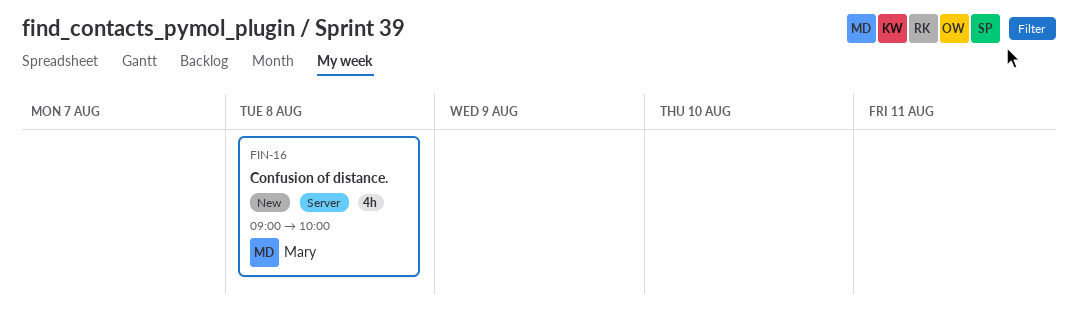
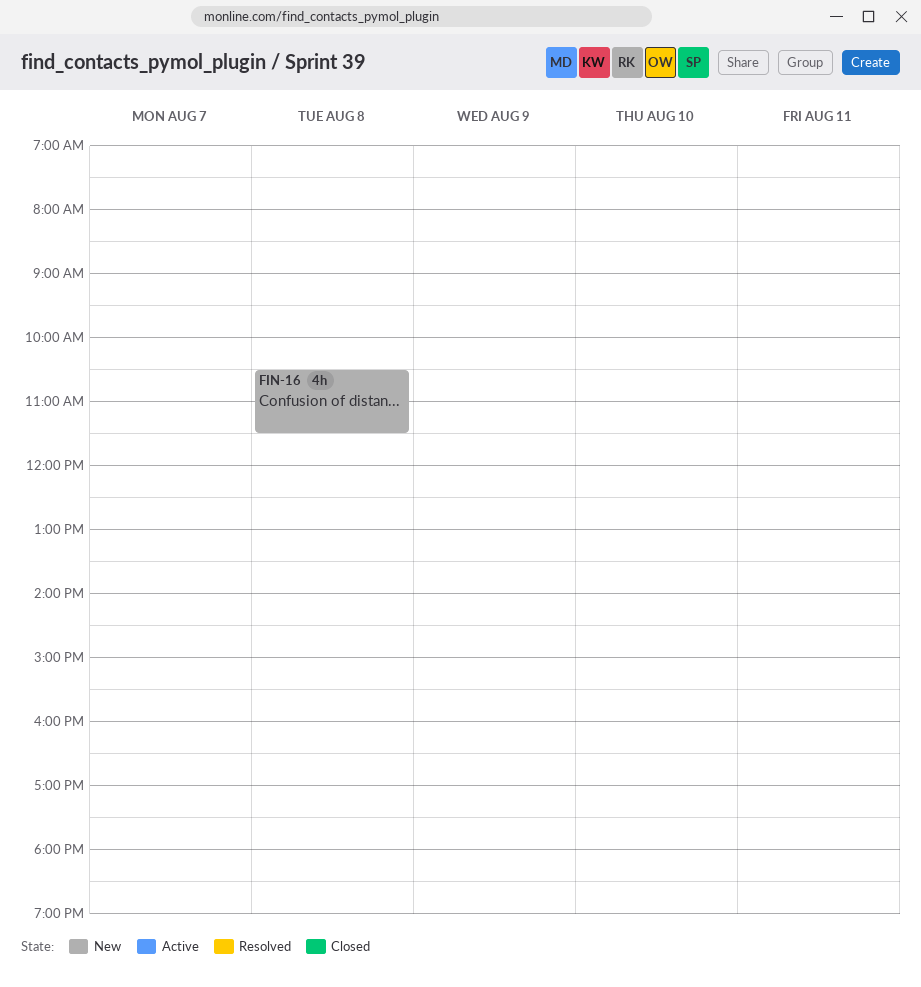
FIN-16, begins: 09:00 -> 10:30
FIN-16, ends: 10:00 -> 11:30

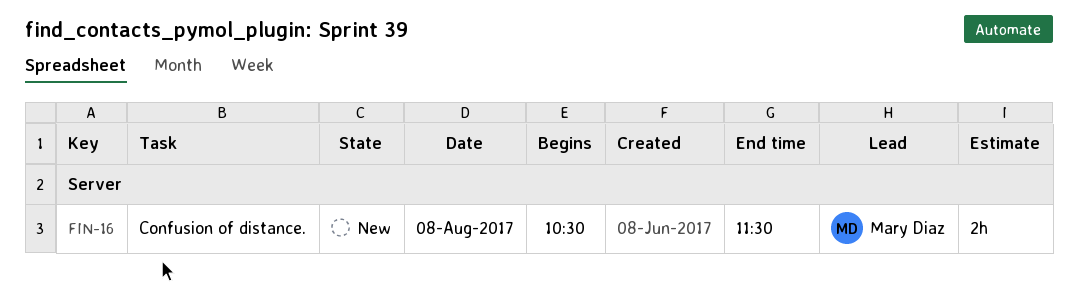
FIN-16, estimate: 4h -> 2h

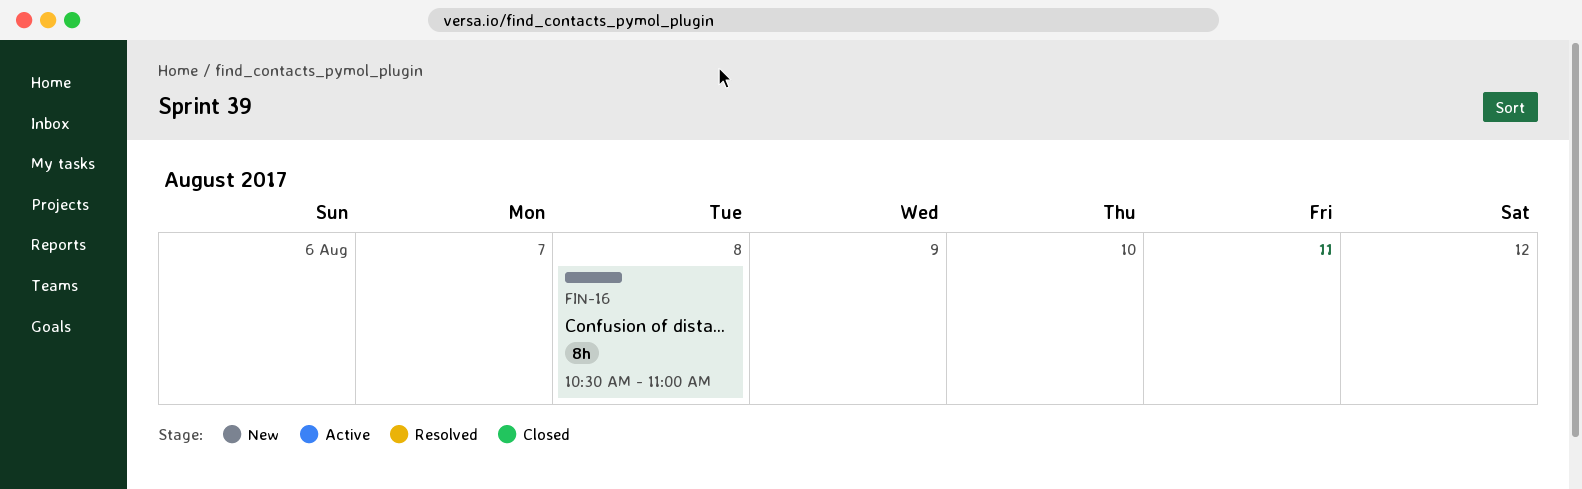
FIN-16, estimate: 2h -> 8h
FIN-16, ends: 11:30 -> 11:00

